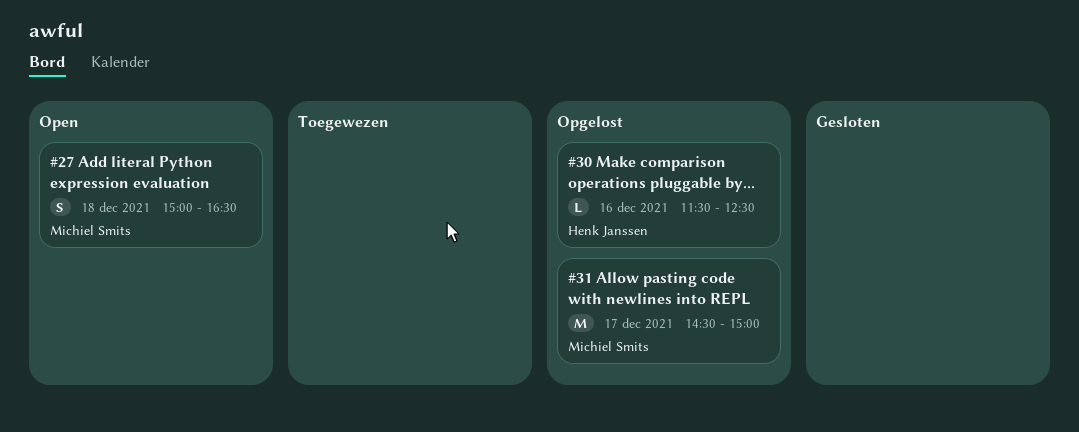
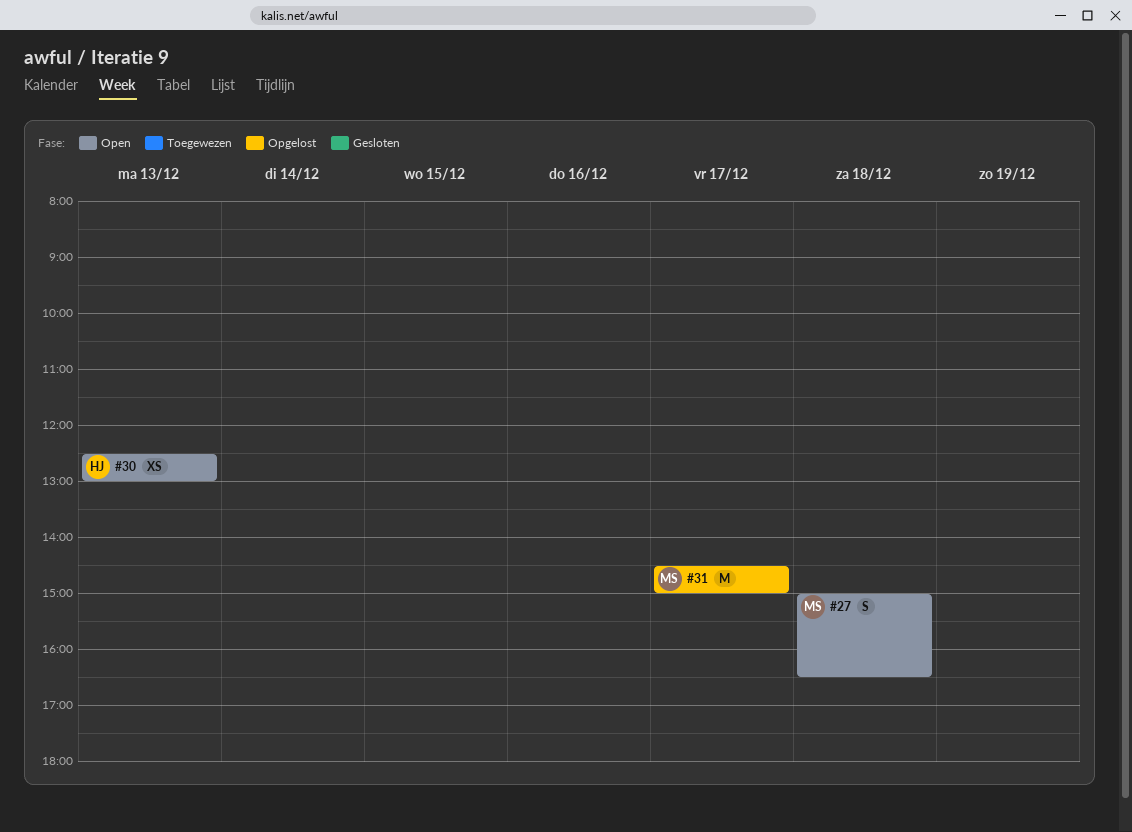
#30, status: Opgelost -> Open
#30, estimate: L -> XS
#30, day: Dec 16 -> Dec 13
#30, begins: 11:30 -> 12:30
#30, ends: 12:30 -> 13:00

